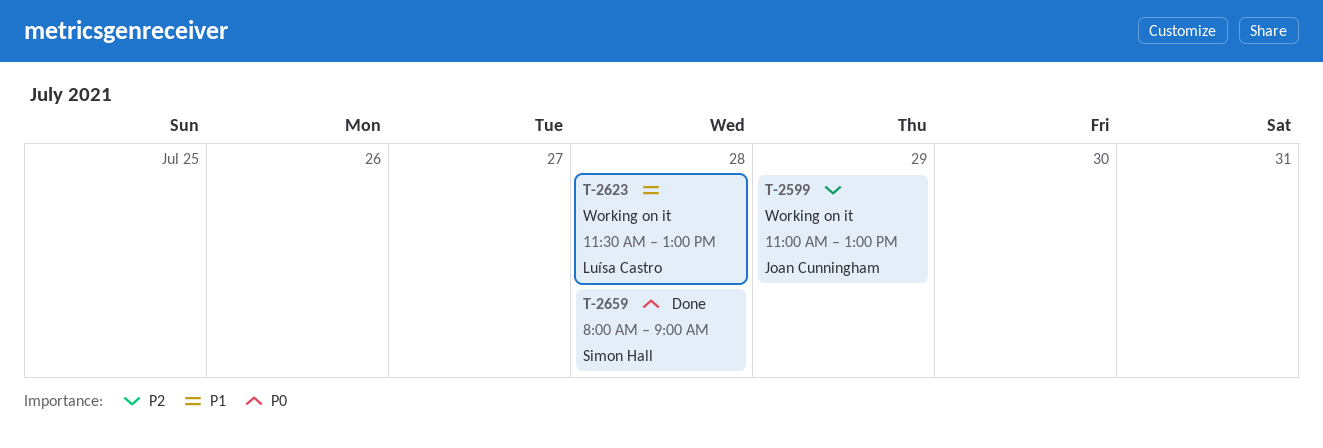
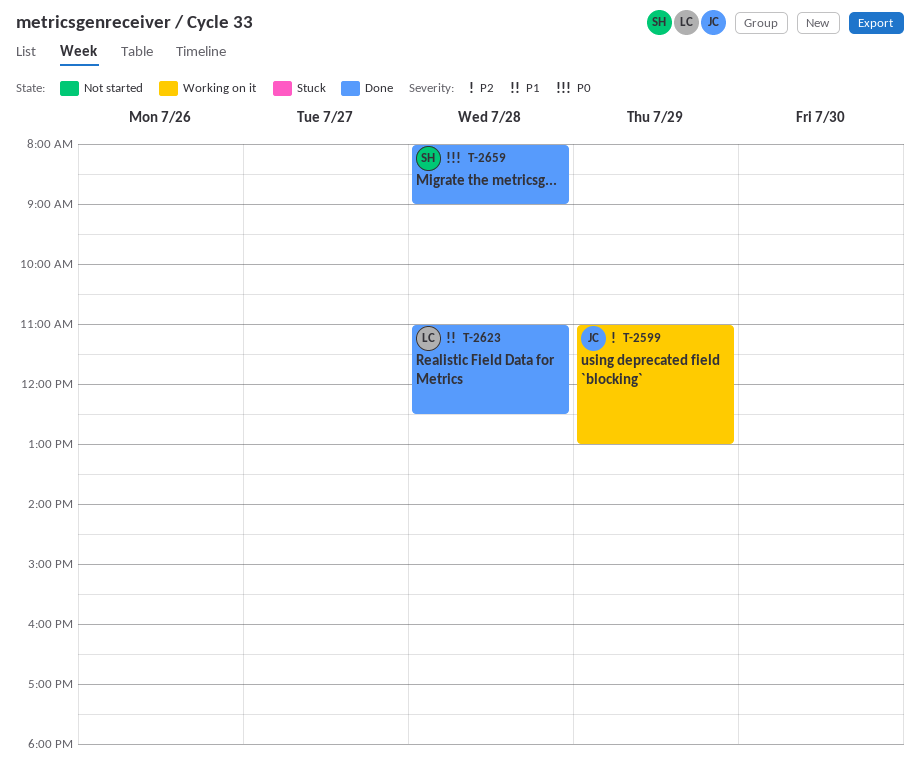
T-2623, status: Working on it -> Done
T-2623, begins: 11:30 -> 11:00
T-2623, ends: 13:00 -> 12:30

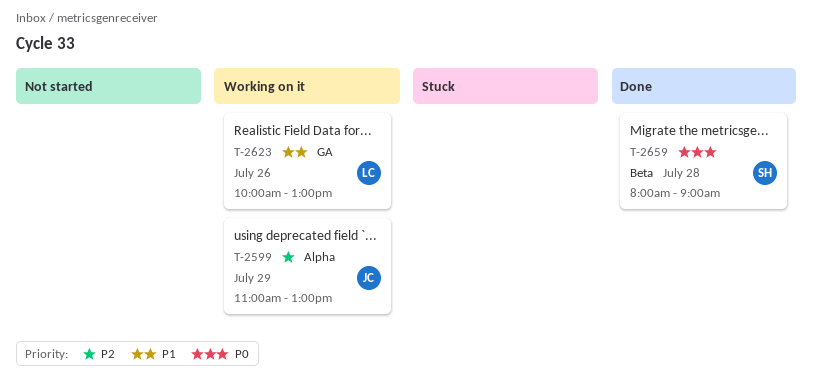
T-2623, status: Done -> Working on it
T-2623, day: Jul 28 -> Jul 26
T-2623, begins: 11:00 -> 10:00
T-2623, ends: 12:30 -> 13:00

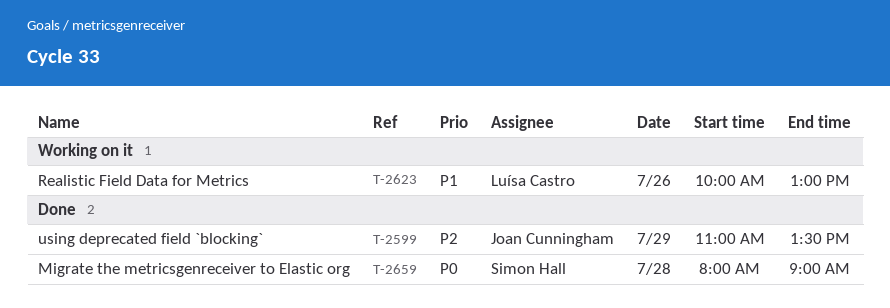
T-2599, status: Working on it -> Done
T-2599, ends: 13:00 -> 13:30

